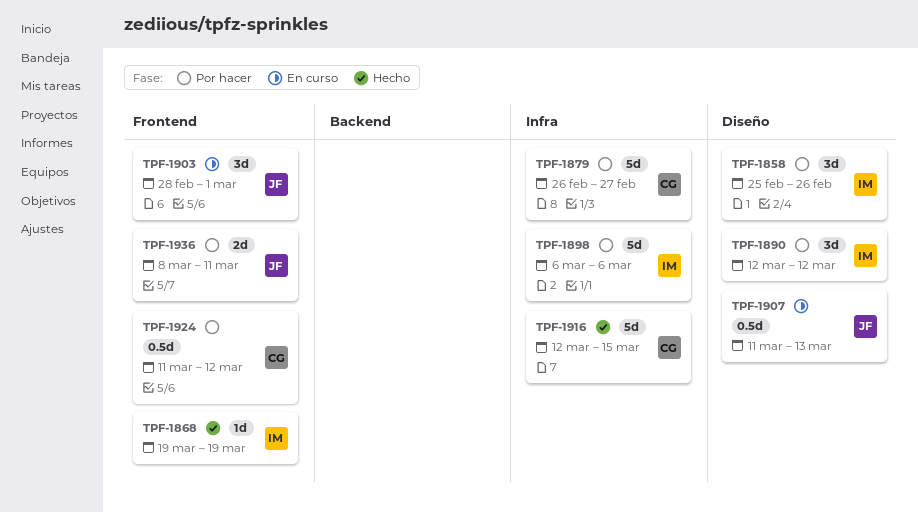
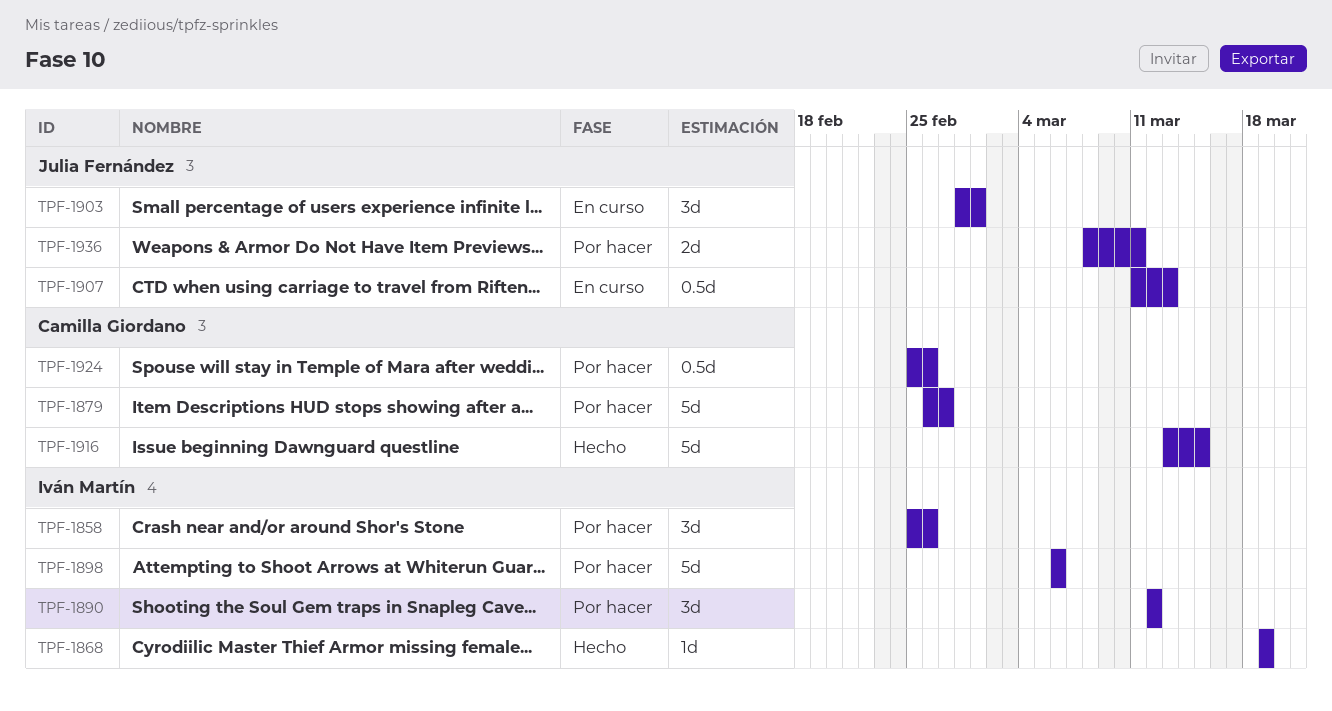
TPF-1916, start: Mar 12 -> Mar 13
TPF-1924, start: Mar 11 -> Feb 25
TPF-1924, due: Mar 12 -> Feb 26

